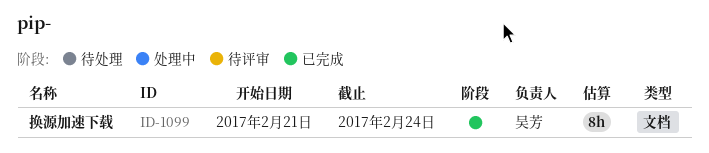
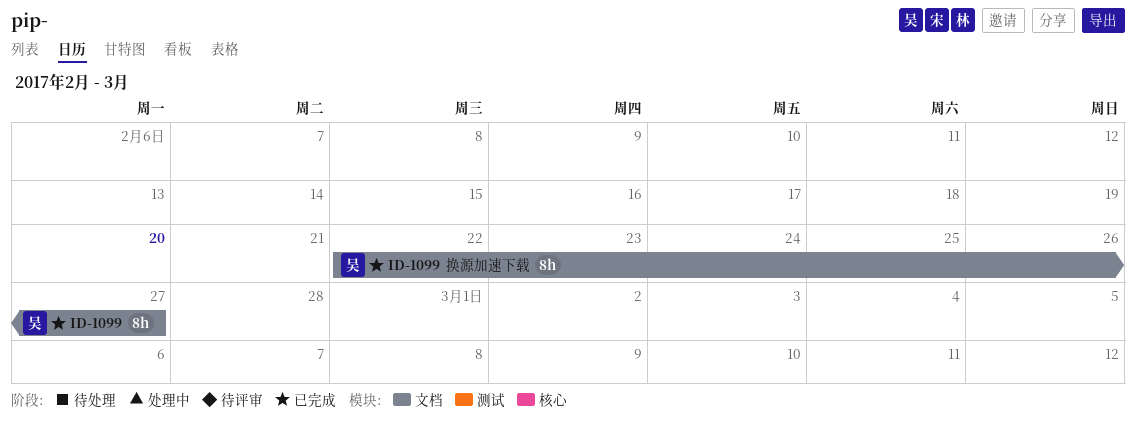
ID-1099, start: Feb 21 -> Feb 22
ID-1099, due: Feb 24 -> Feb 27

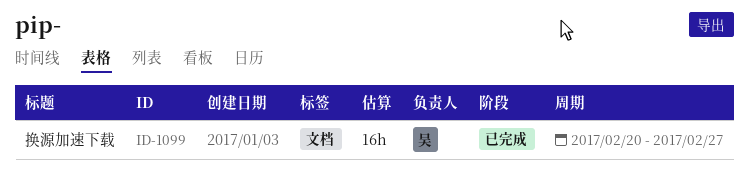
ID-1099, estimate: 8h -> 16h
ID-1099, start: Feb 22 -> Feb 20

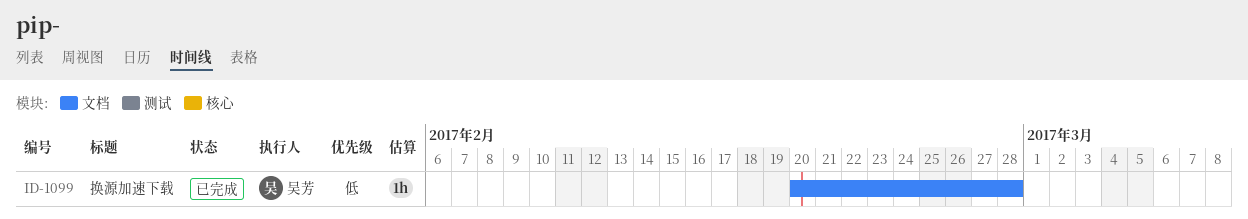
ID-1099, estimate: 16h -> 1h
ID-1099, due: Feb 27 -> Feb 28

